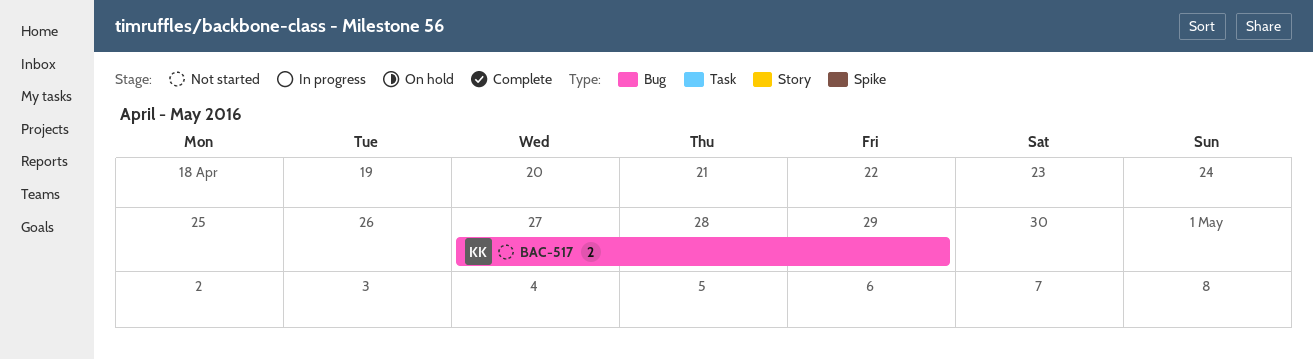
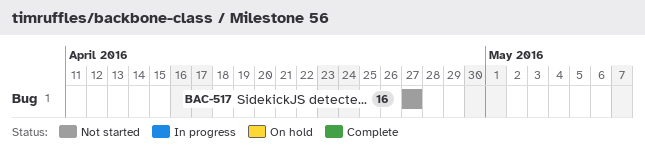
BAC-517, estimate: 2 -> 16
BAC-517, due: Apr 29 -> Apr 27

